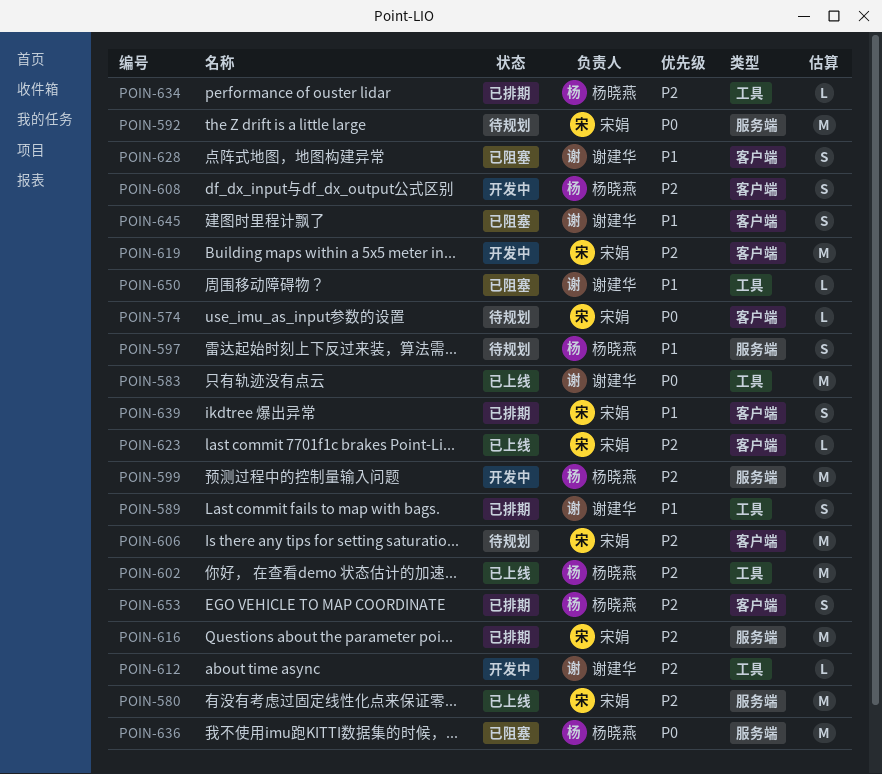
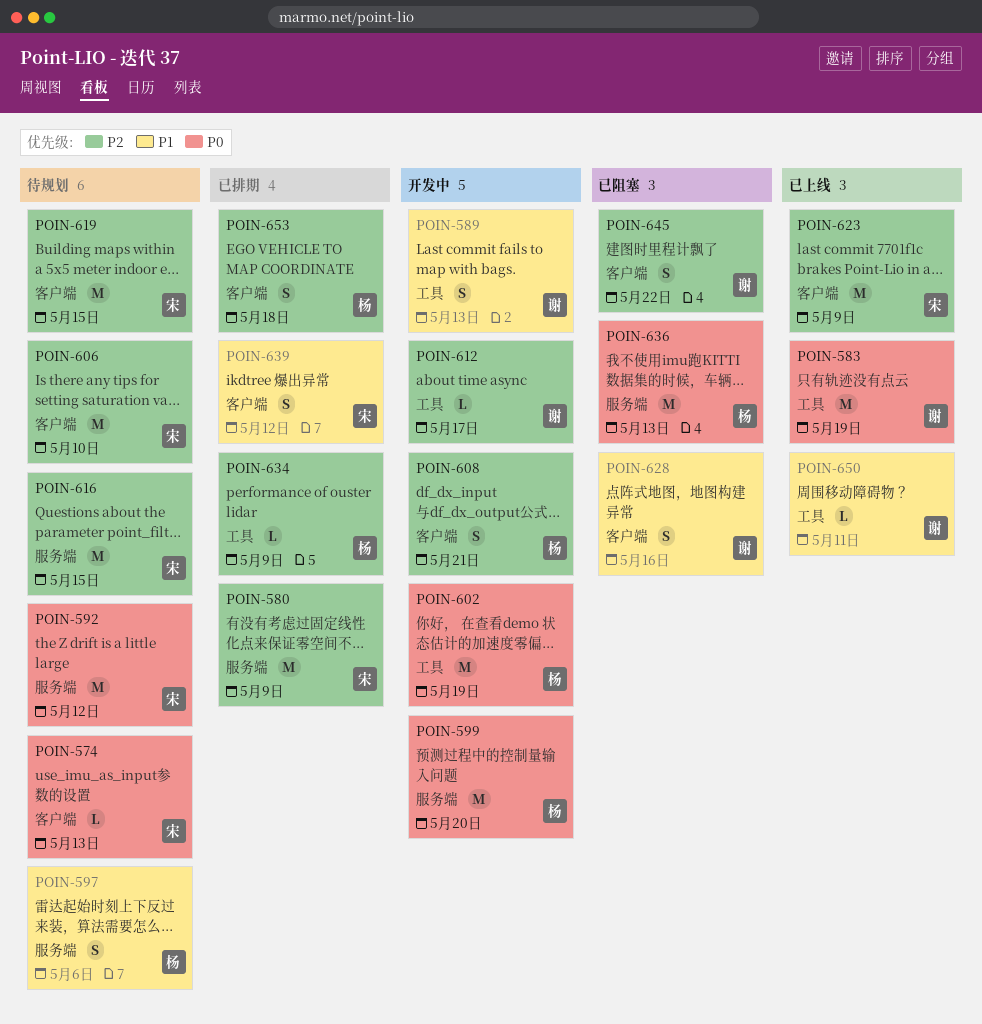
POIN-580, status: 已上线 -> 已排期
POIN-589, status: 已排期 -> 开发中
POIN-599, priority: P2 -> P0
POIN-602, status: 已上线 -> 开发中
POIN-602, priority: P2 -> P0
POIN-616, status: 已排期 -> 待规划
POIN-619, status: 开发中 -> 待规划
POIN-623, estimate: L -> M
POIN-645, priority: P1 -> P2
POIN-650, status: 已阻塞 -> 已上线

